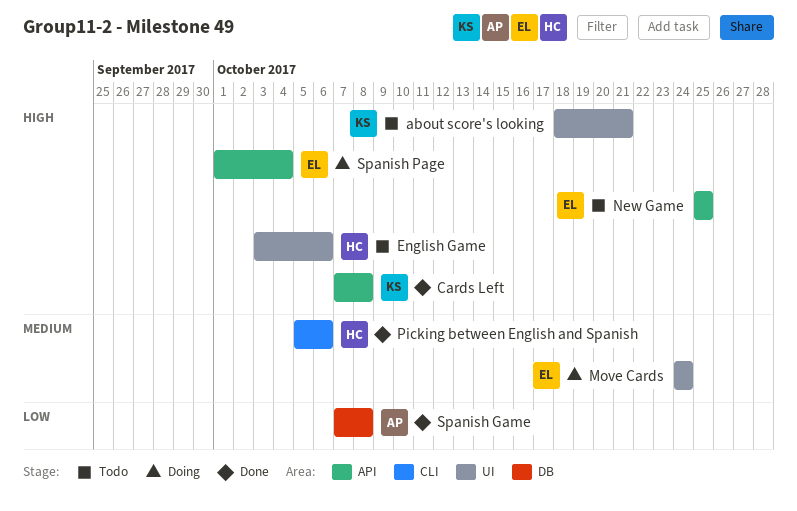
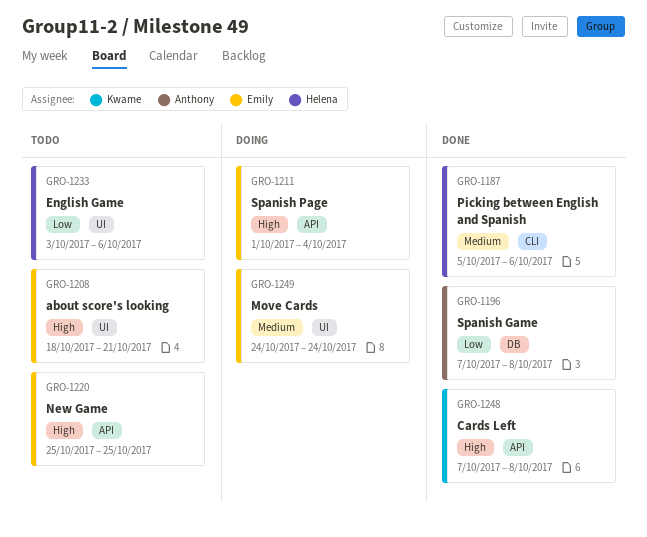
about score's looking, owner: Kwame -> Emily
English Game, priority: High -> Low

